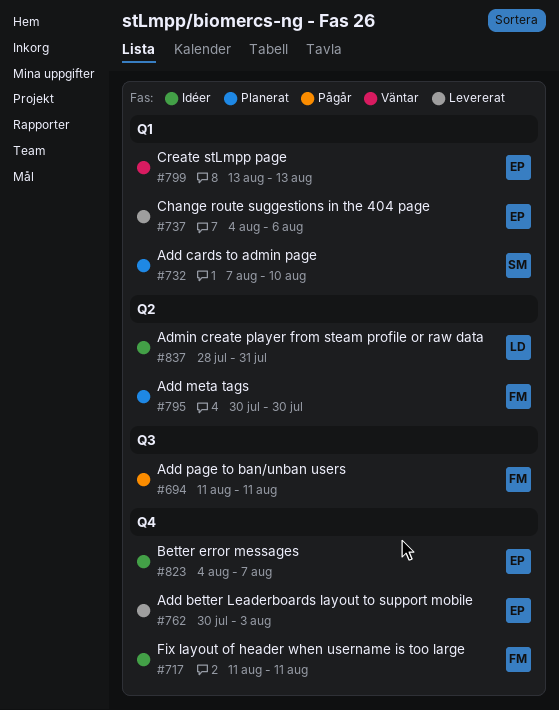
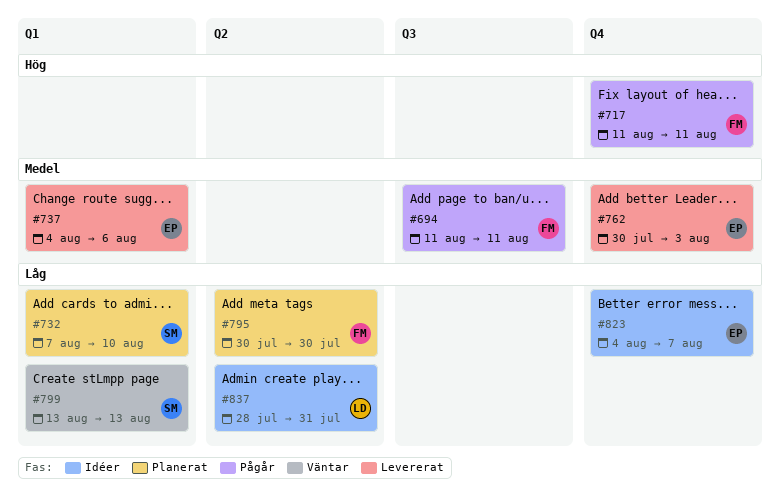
#717, status: Idéer -> Pågår
#799, owner: EP -> SM

